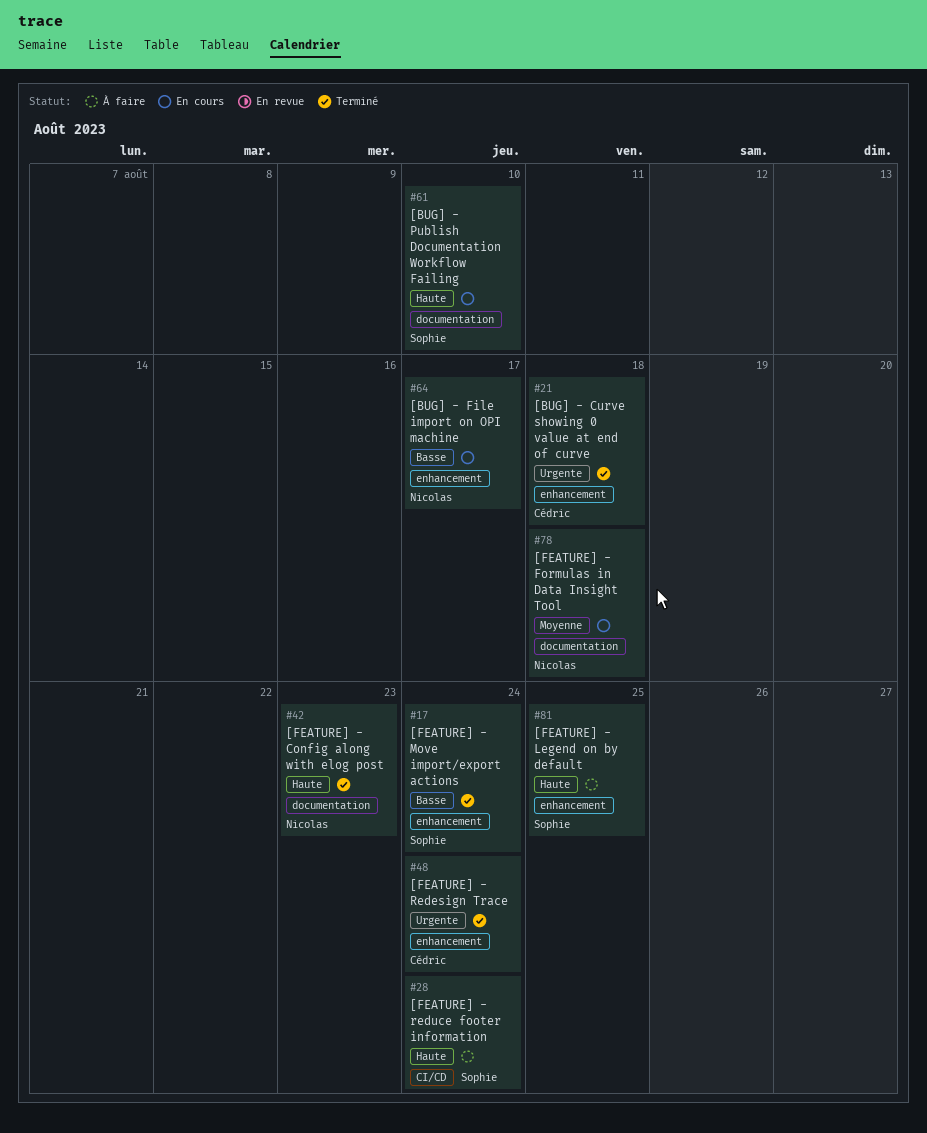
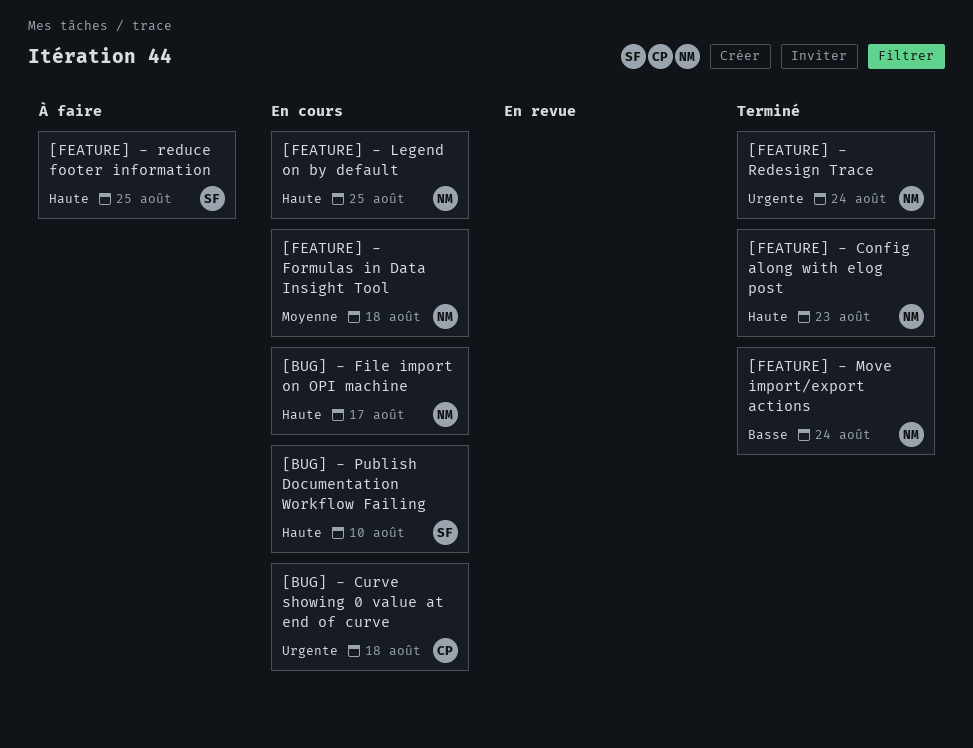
[BUG] - Curve showing 0 value at end of curve, status: Terminé -> En cours
[BUG] - File import on OPI machine, priority: Basse -> Haute
[FEATURE] - Legend on by default, status: À faire -> En cours
[FEATURE] - Legend on by default, owner: Sophie -> Nicolas
[FEATURE] - Move import/export actions, owner: Sophie -> Nicolas
[FEATURE] - Redesign Trace, owner: Cédric -> Nicolas
[FEATURE] - reduce footer information, due: Aug 24 -> Aug 25

